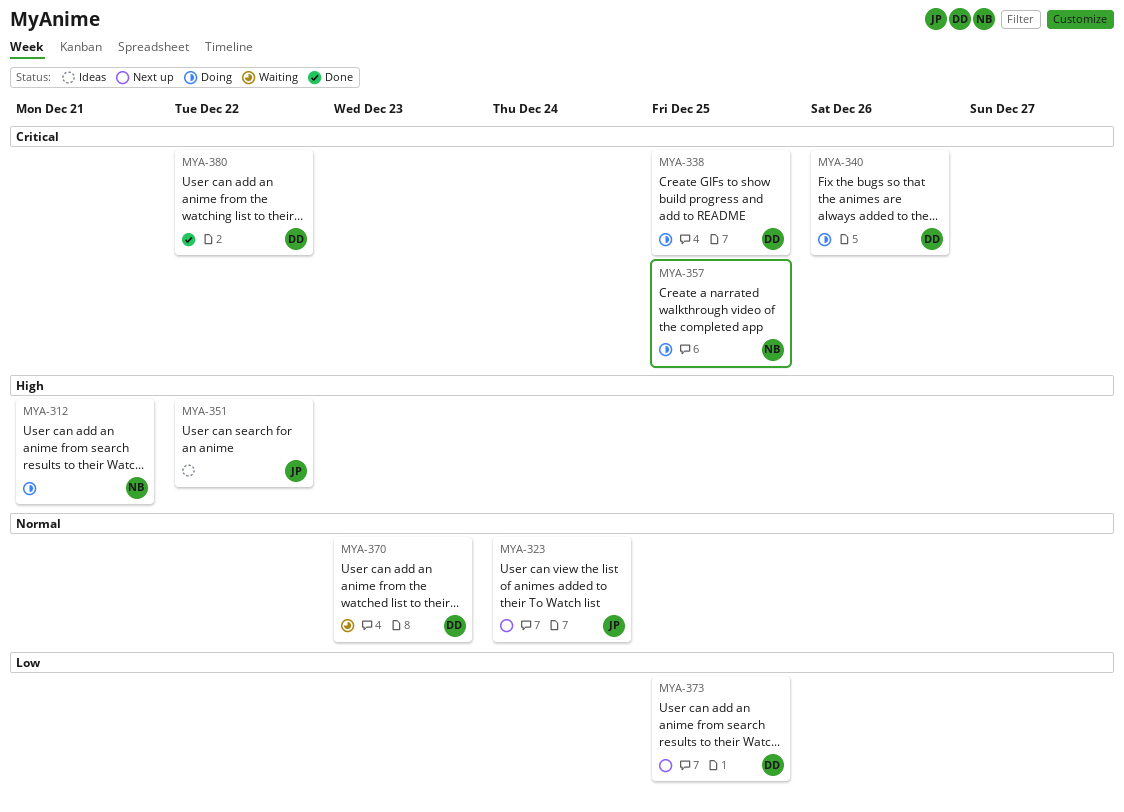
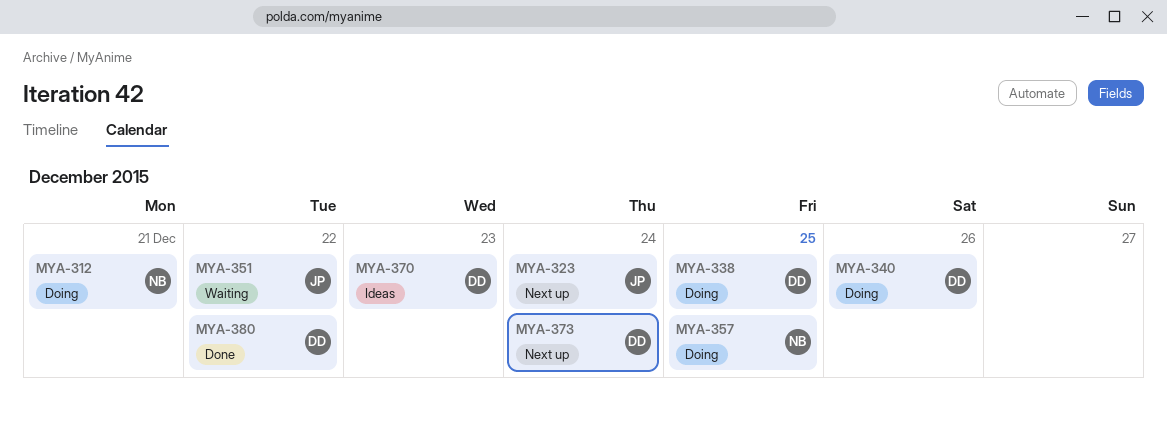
MYA-351, status: Ideas -> Waiting
MYA-370, status: Waiting -> Ideas
MYA-373, due: Dec 25 -> Dec 24

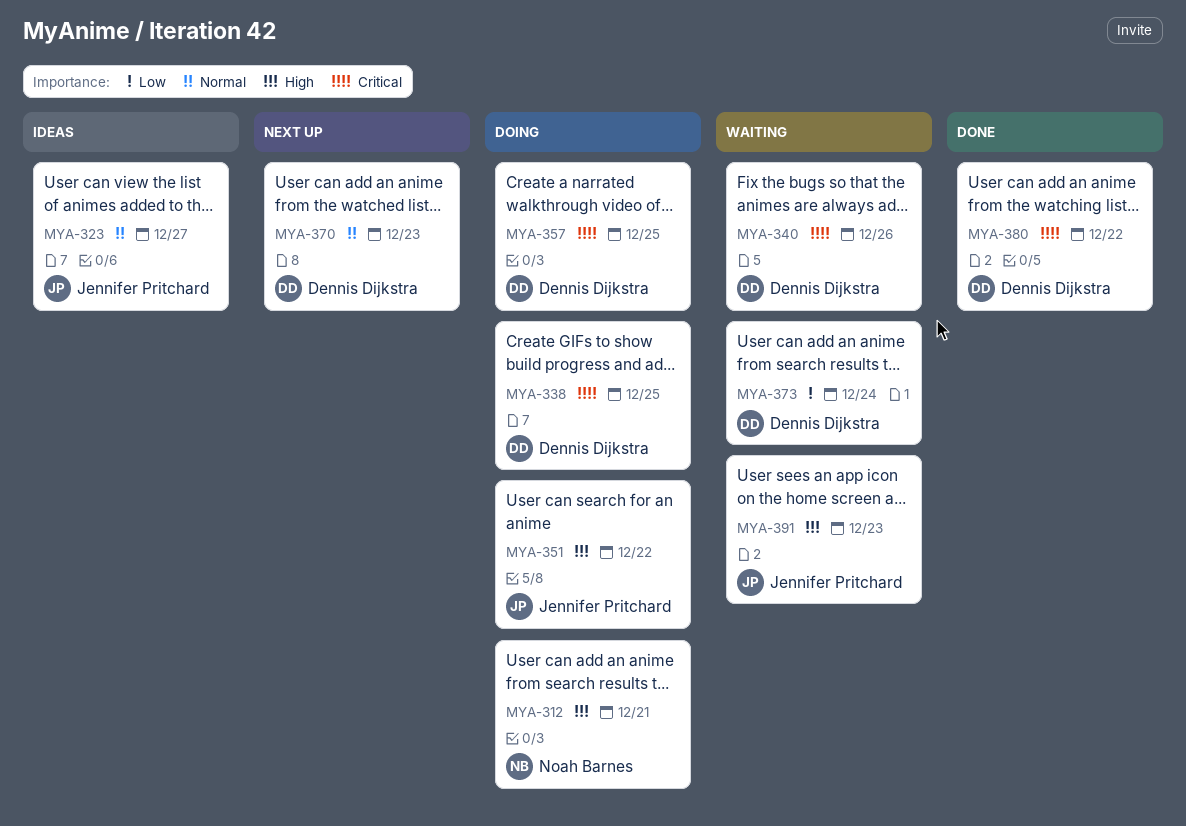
MYA-323, status: Next up -> Ideas
MYA-323, due: Dec 24 -> Dec 27
MYA-340, status: Doing -> Waiting
MYA-351, status: Waiting -> Doing
MYA-357, owner: Noah Barnes -> Dennis Dijkstra
MYA-370, status: Ideas -> Next up
MYA-373, status: Next up -> Waiting
MYA-391: none -> present

